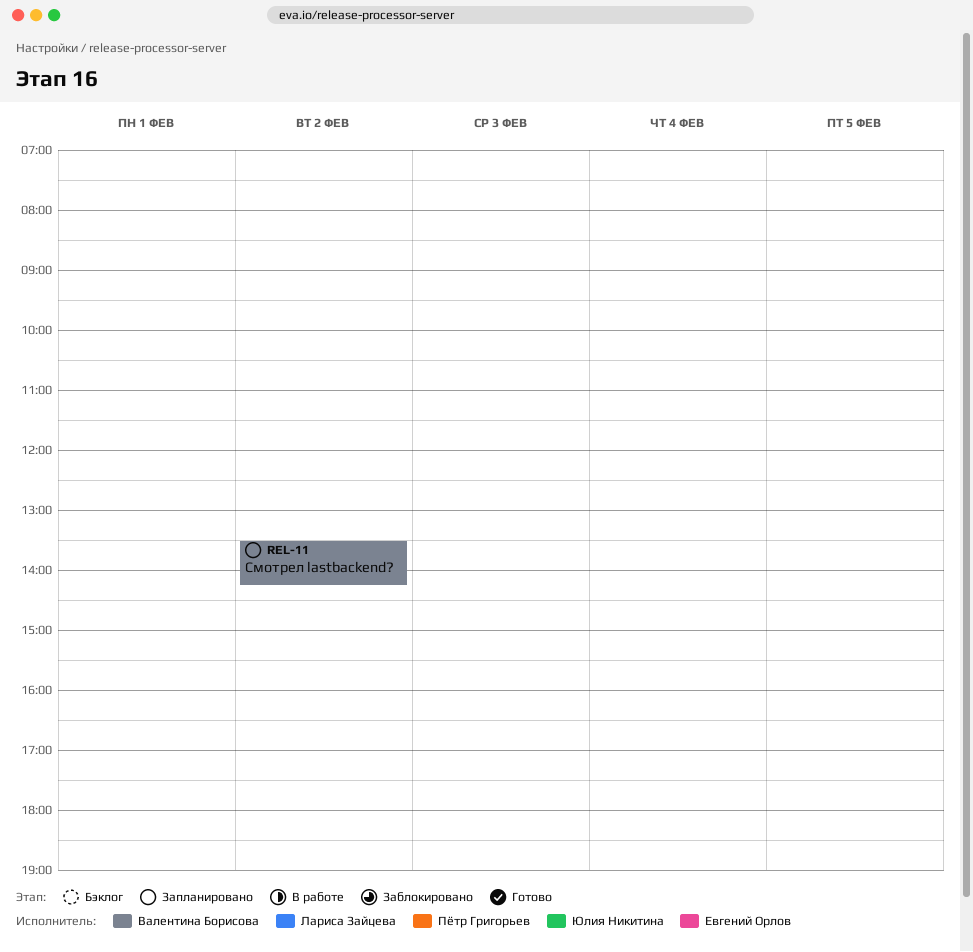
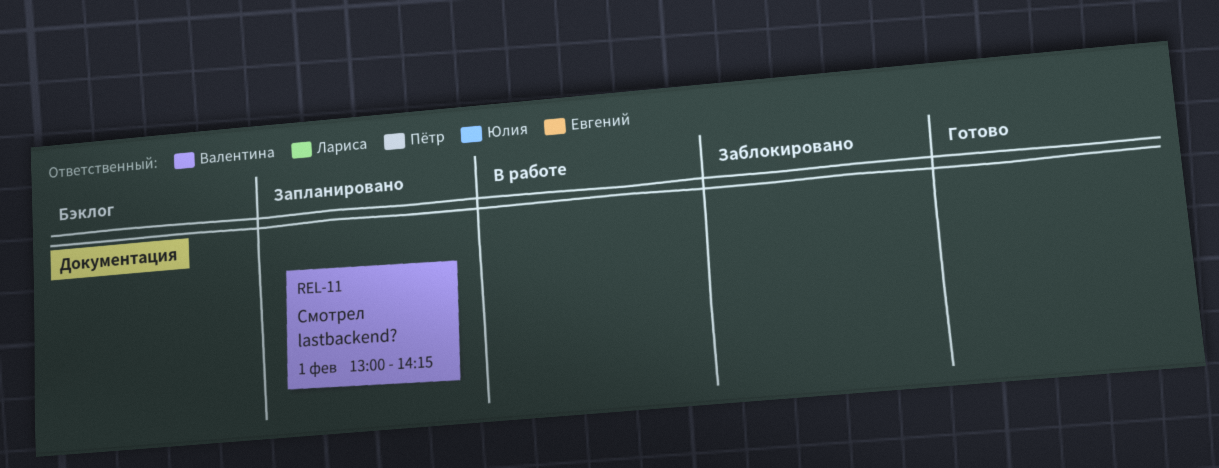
REL-11, day: Feb 2 -> Feb 1
REL-11, begins: 13:30 -> 13:00

